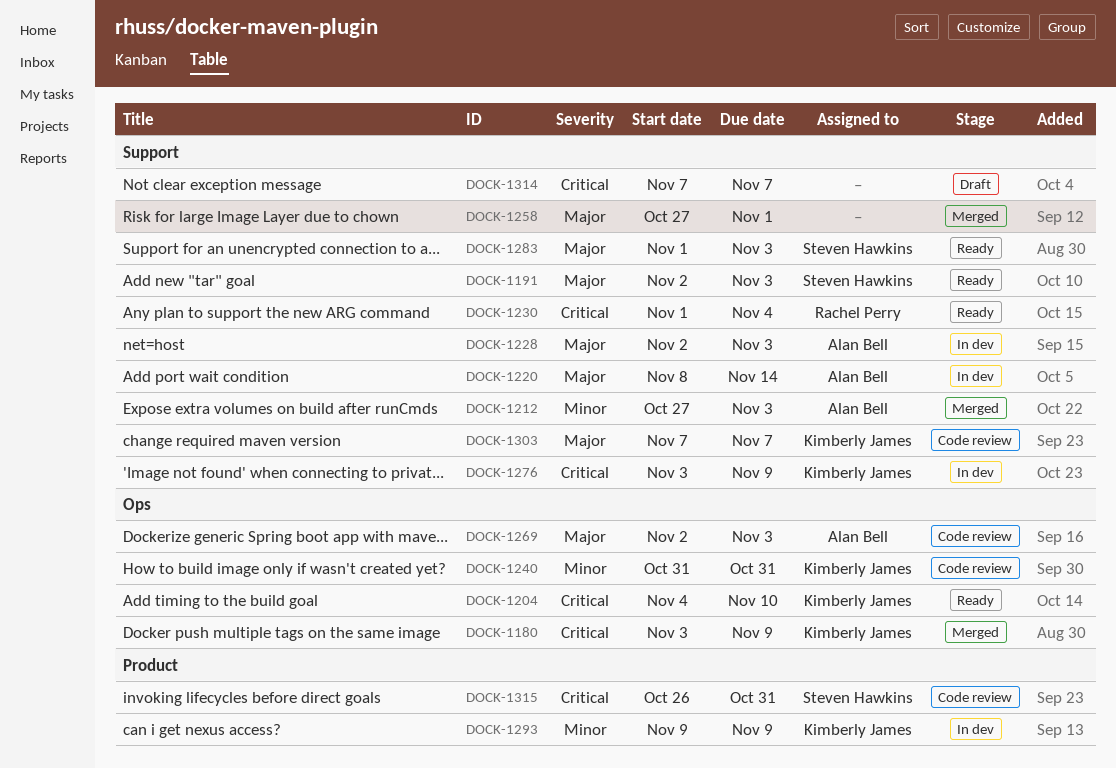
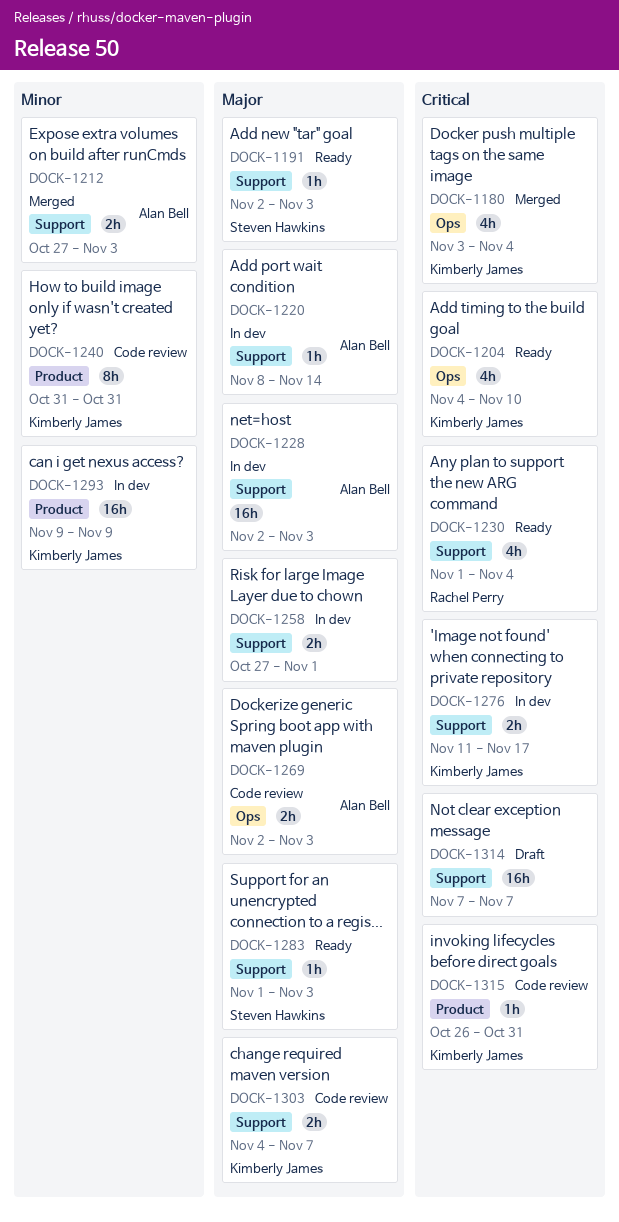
DOCK-1180, due: Nov 9 -> Nov 4
DOCK-1240, label: Ops -> Product
DOCK-1258, status: Merged -> In dev
DOCK-1276, start: Nov 3 -> Nov 11
DOCK-1276, due: Nov 9 -> Nov 17
DOCK-1303, start: Nov 7 -> Nov 4
DOCK-1315, owner: Steven Hawkins -> Kimberly James

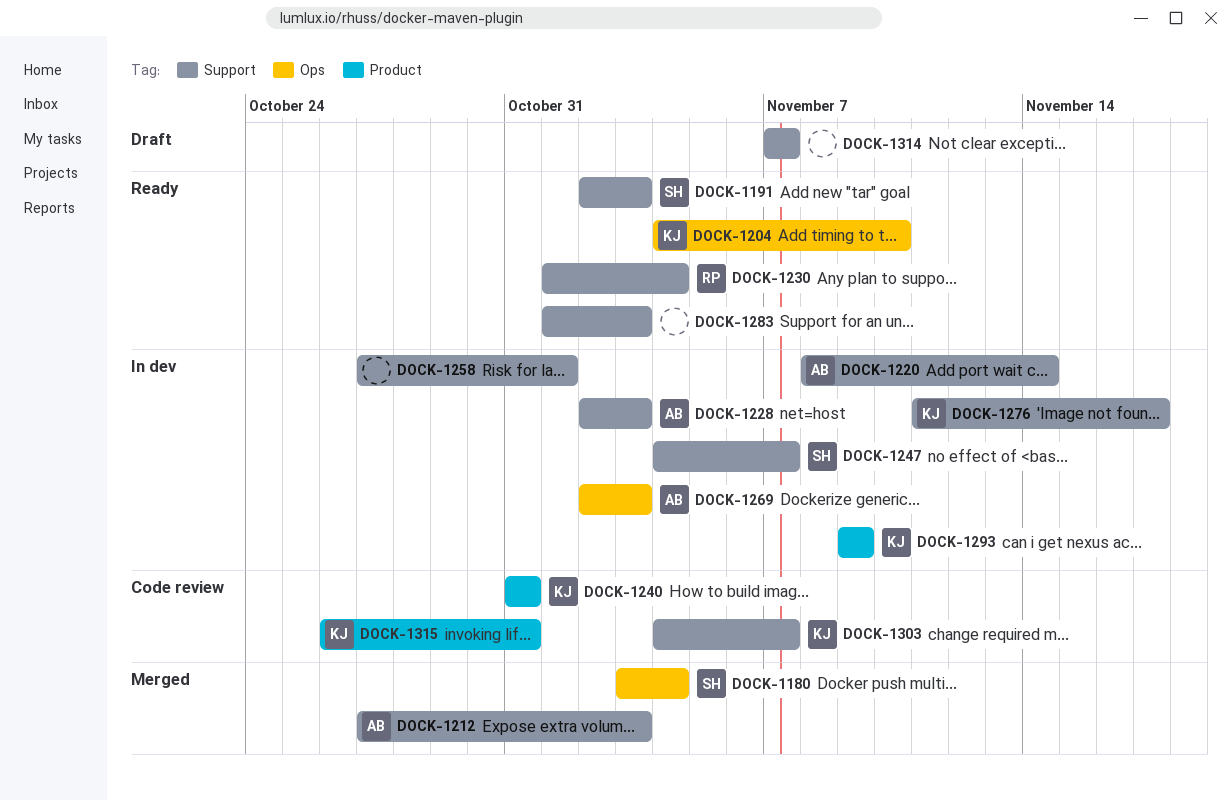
DOCK-1180, owner: Kimberly James -> Steven Hawkins
DOCK-1247: none -> present
DOCK-1269, status: Code review -> In dev
DOCK-1283, owner: Steven Hawkins -> none

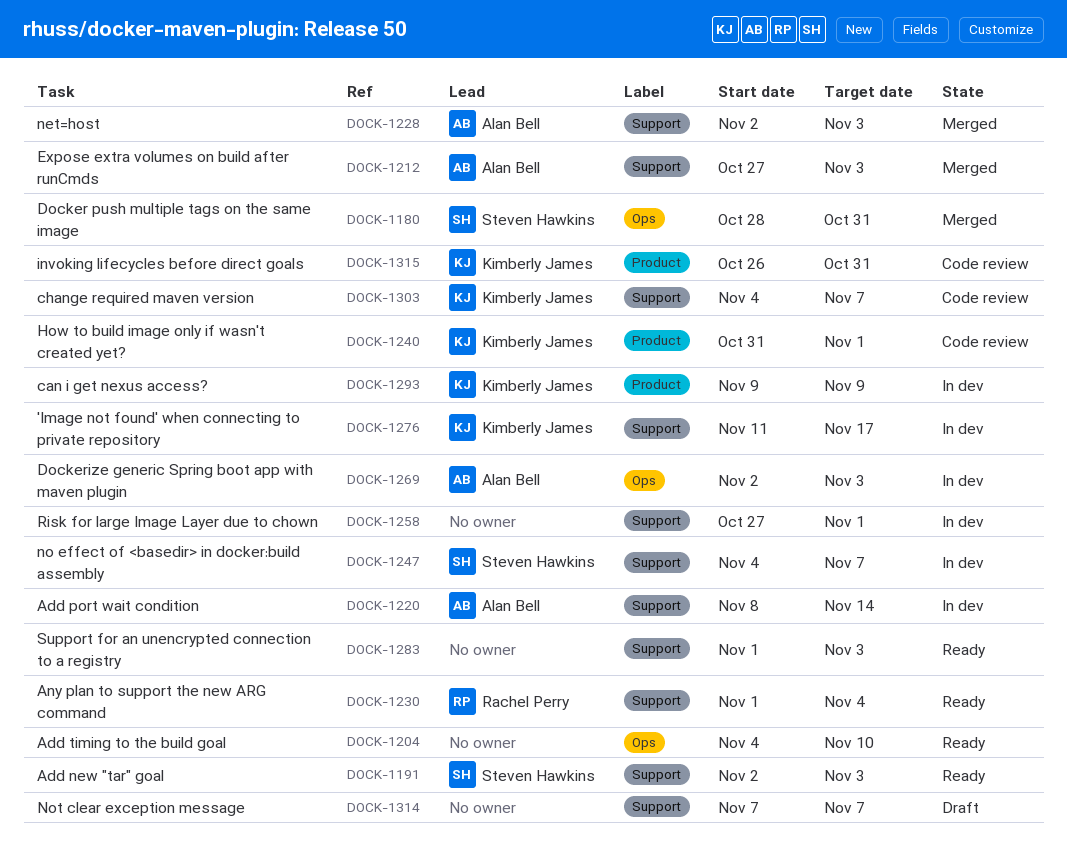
DOCK-1180, start: Nov 3 -> Oct 28
DOCK-1180, due: Nov 4 -> Oct 31
DOCK-1204, owner: Kimberly James -> none
DOCK-1228, status: In dev -> Merged
DOCK-1240, due: Oct 31 -> Nov 1

